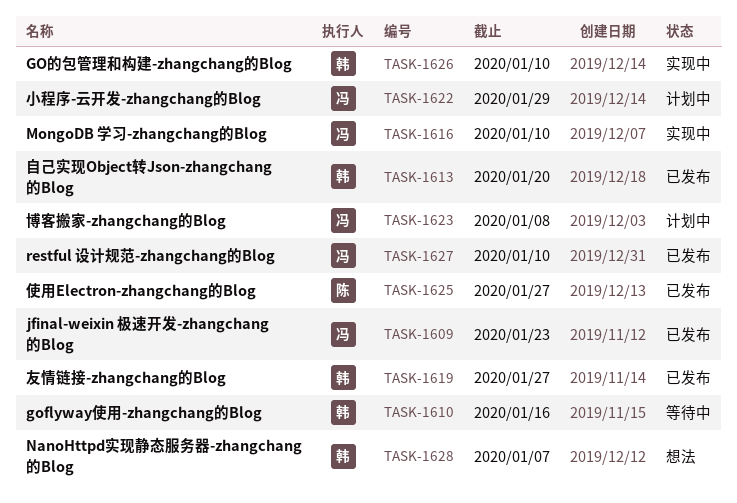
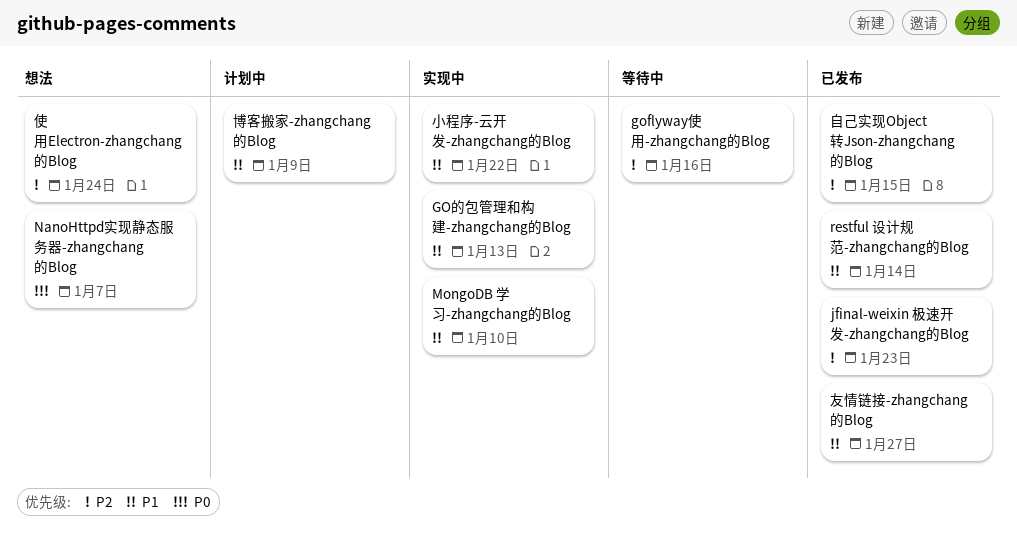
GO的包管理和构建-zhangchang的Blog, due: Jan 10 -> Jan 13
restful 设计规范-zhangchang的Blog, due: Jan 10 -> Jan 14
使用Electron-zhangchang的Blog, status: 已发布 -> 想法
使用Electron-zhangchang的Blog, due: Jan 27 -> Jan 24
博客搬家-zhangchang的Blog, due: Jan 8 -> Jan 9
小程序-云开发-zhangchang的Blog, status: 计划中 -> 实现中
小程序-云开发-zhangchang的Blog, due: Jan 29 -> Jan 22
自己实现Object转Json-zhangchang的Blog, due: Jan 20 -> Jan 15

